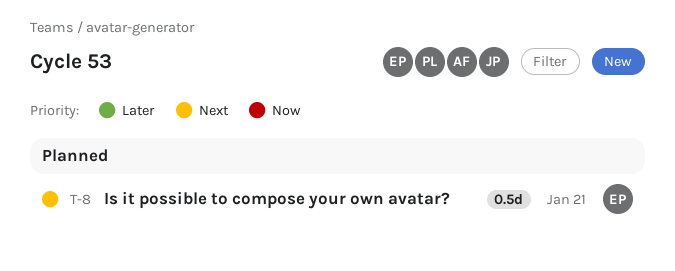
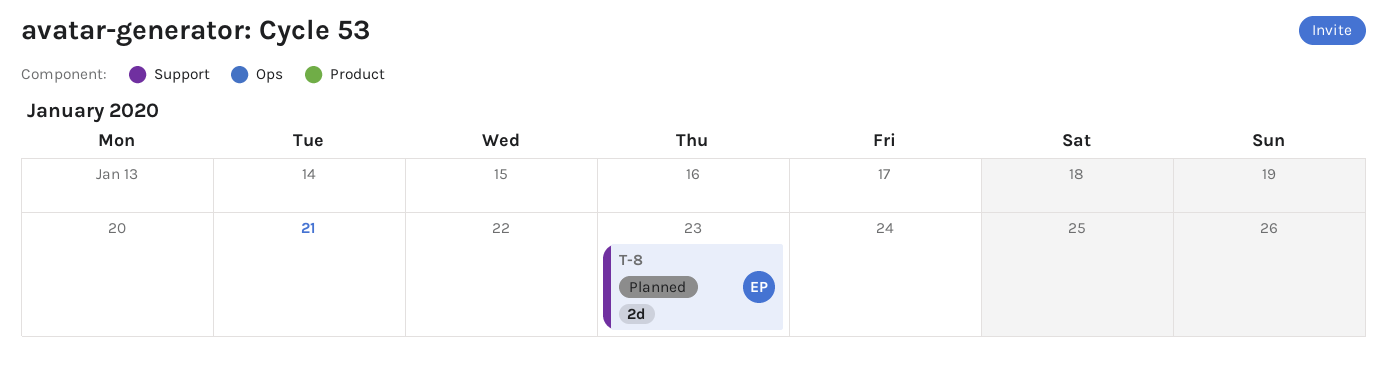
T-8, estimate: 0.5d -> 2d
T-8, due: Jan 21 -> Jan 23

